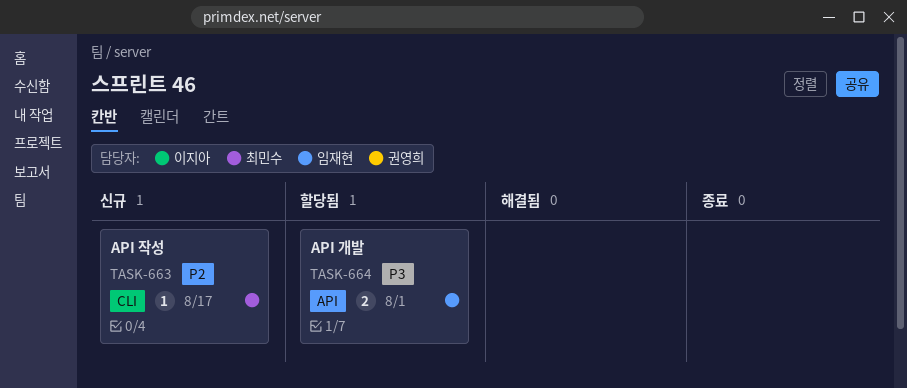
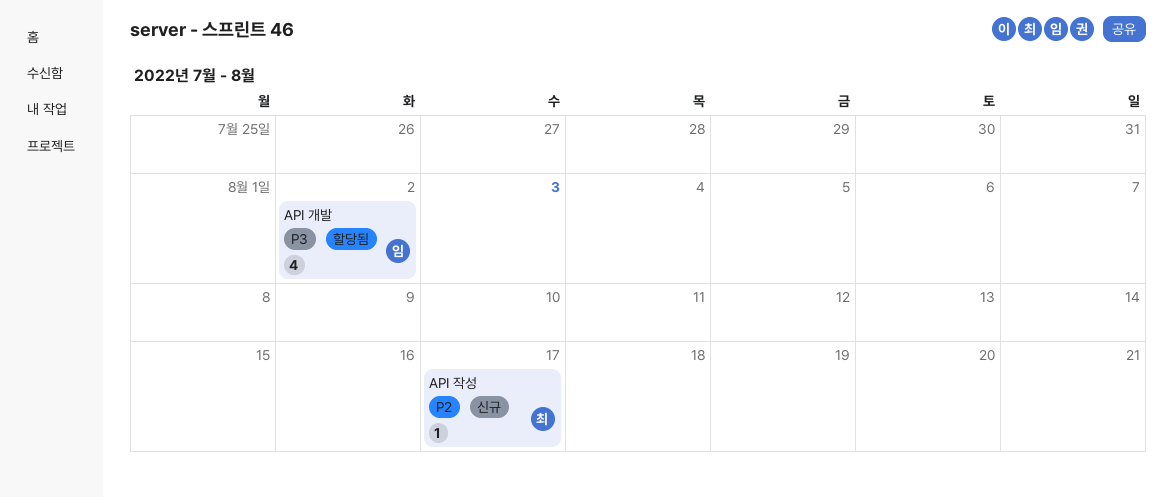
API 개발, estimate: 2 -> 4
API 개발, due: Aug 1 -> Aug 2

